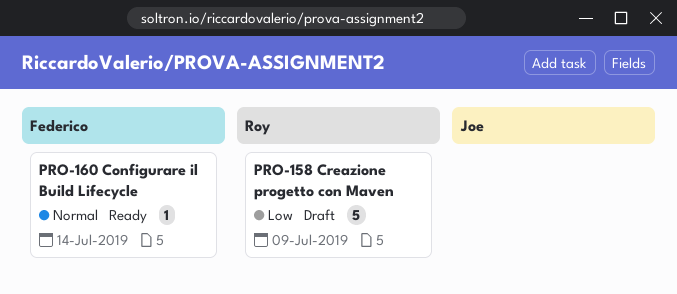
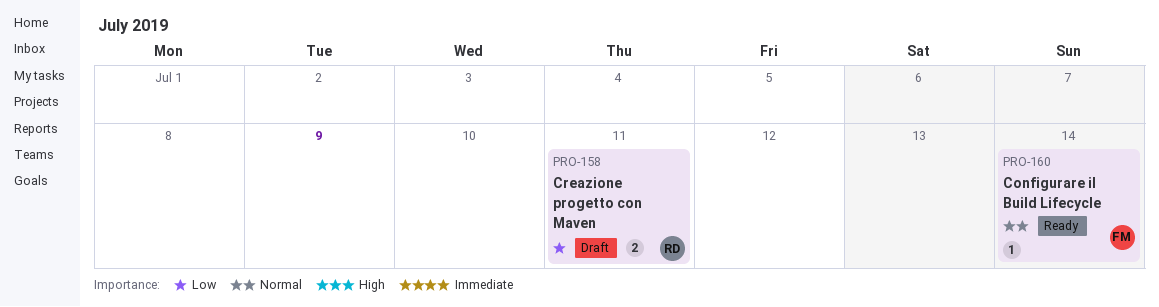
PRO-158, estimate: 5 -> 2
PRO-158, due: Jul 9 -> Jul 11

